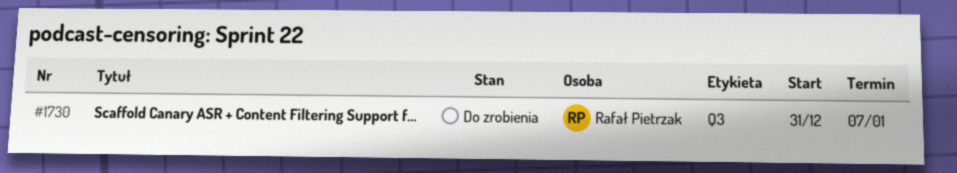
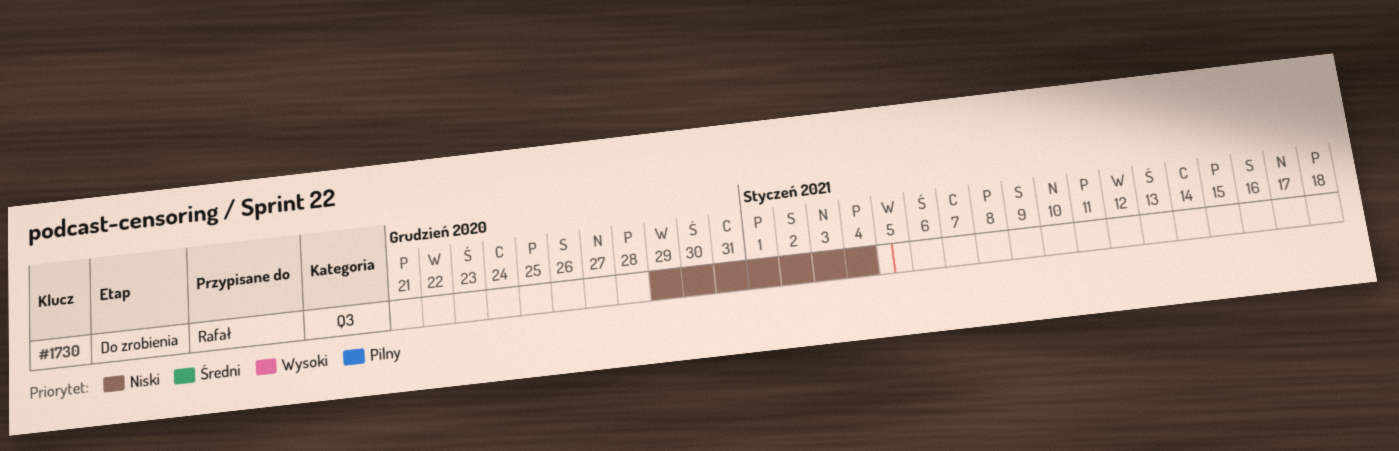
#1730, start: Dec 31 -> Dec 29
#1730, due: Jan 7 -> Jan 4

